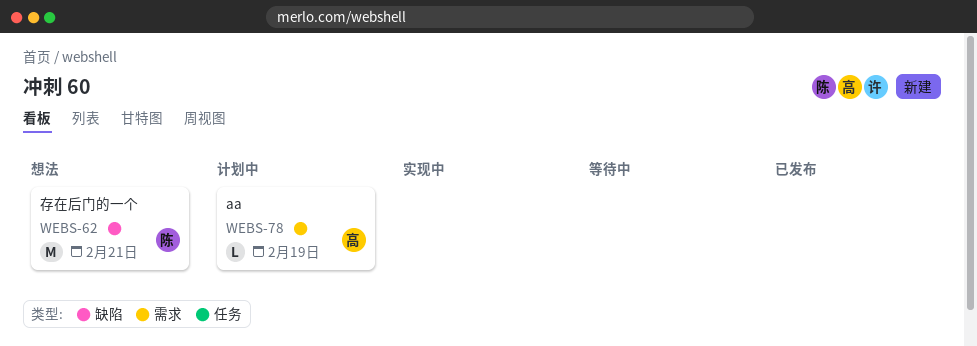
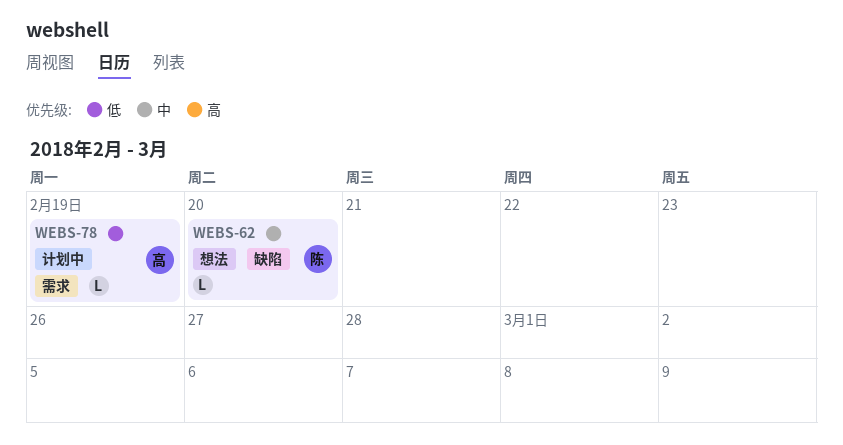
WEBS-62, estimate: M -> L
WEBS-62, due: Feb 21 -> Feb 20

